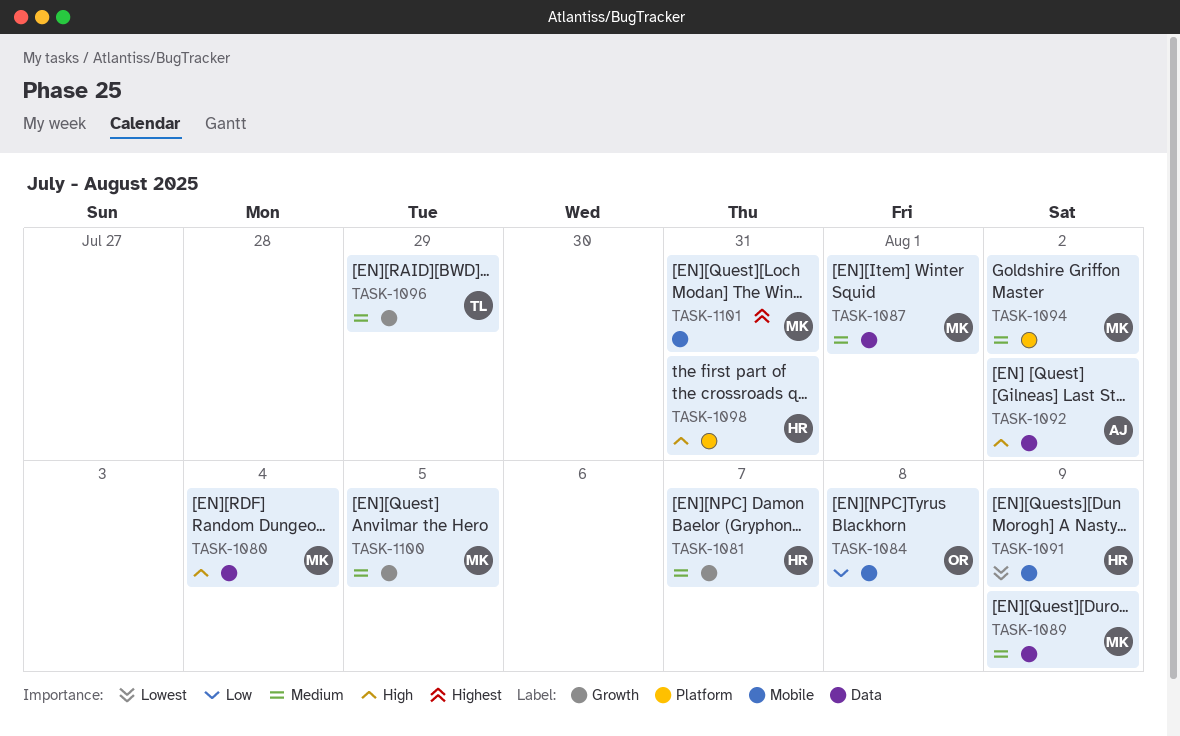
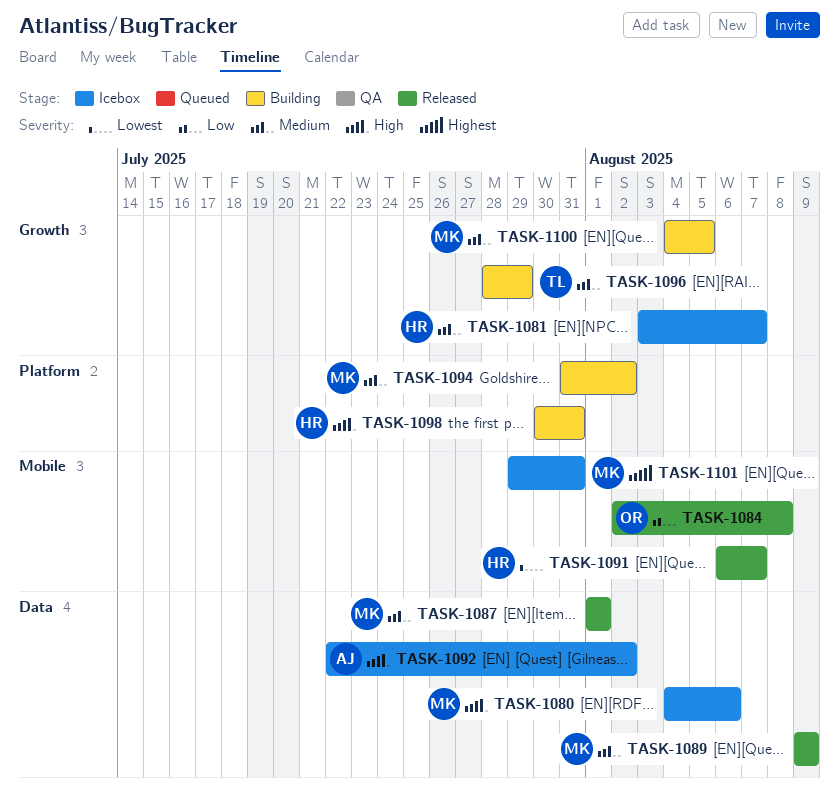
TASK-1080, due: Aug 4 -> Aug 6
TASK-1091, due: Aug 9 -> Aug 7

